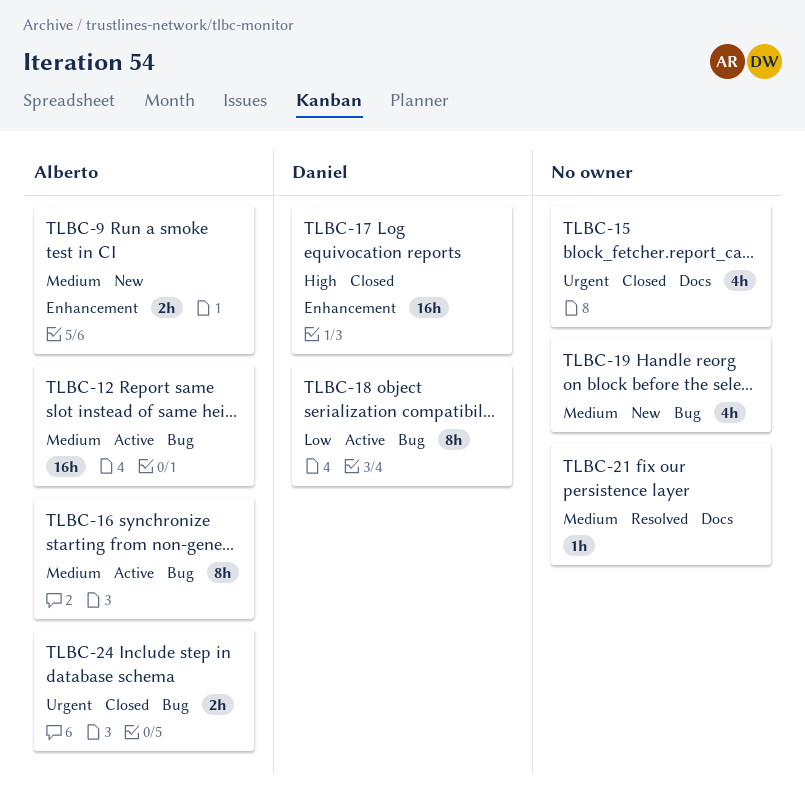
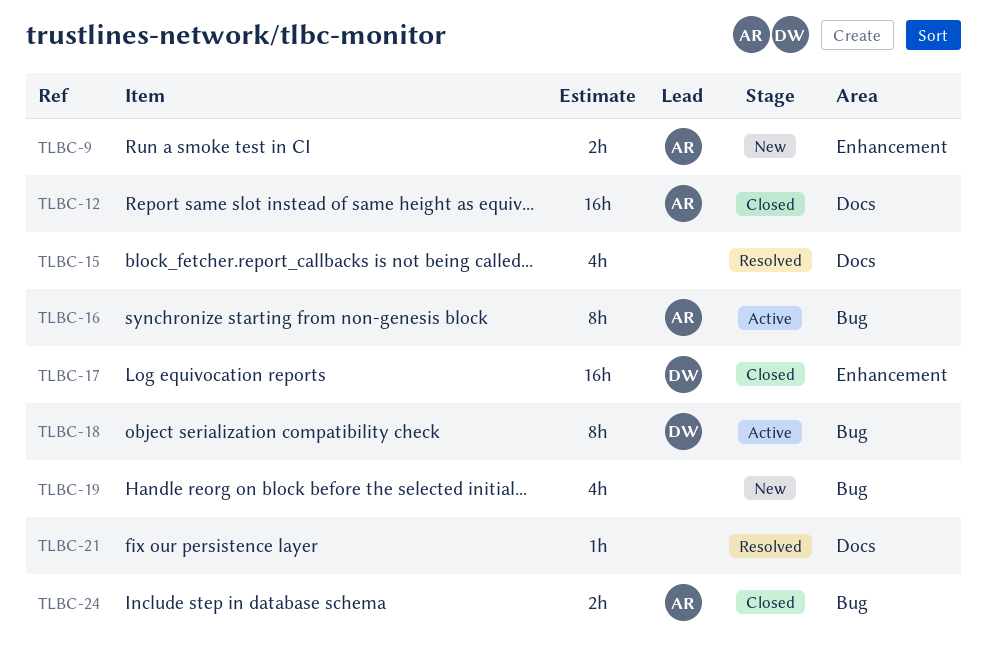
TLBC-12, status: Active -> Closed
TLBC-12, label: Bug -> Docs
TLBC-15, status: Closed -> Resolved

